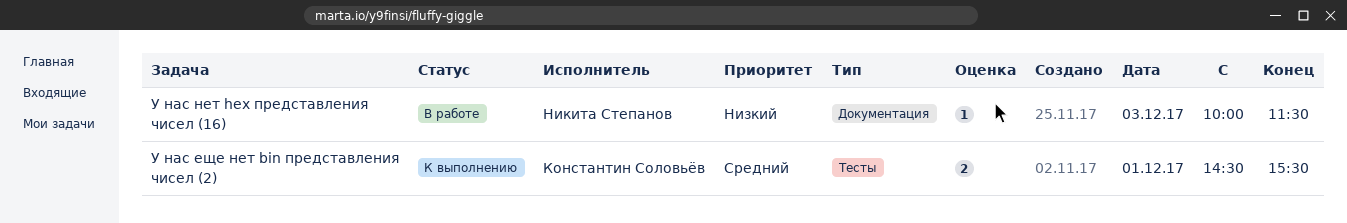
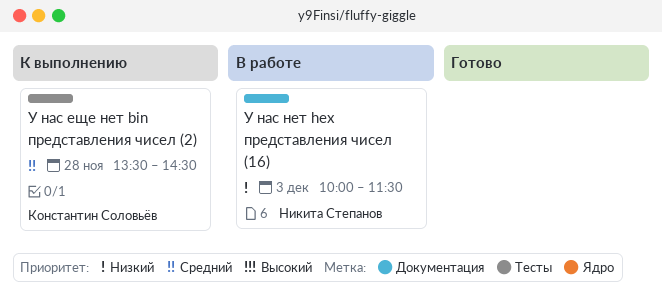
У нас еще нет bin представления чисел (2), day: Dec 1 -> Nov 28
У нас еще нет bin представления чисел (2), begins: 14:30 -> 13:30
У нас еще нет bin представления чисел (2), ends: 15:30 -> 14:30

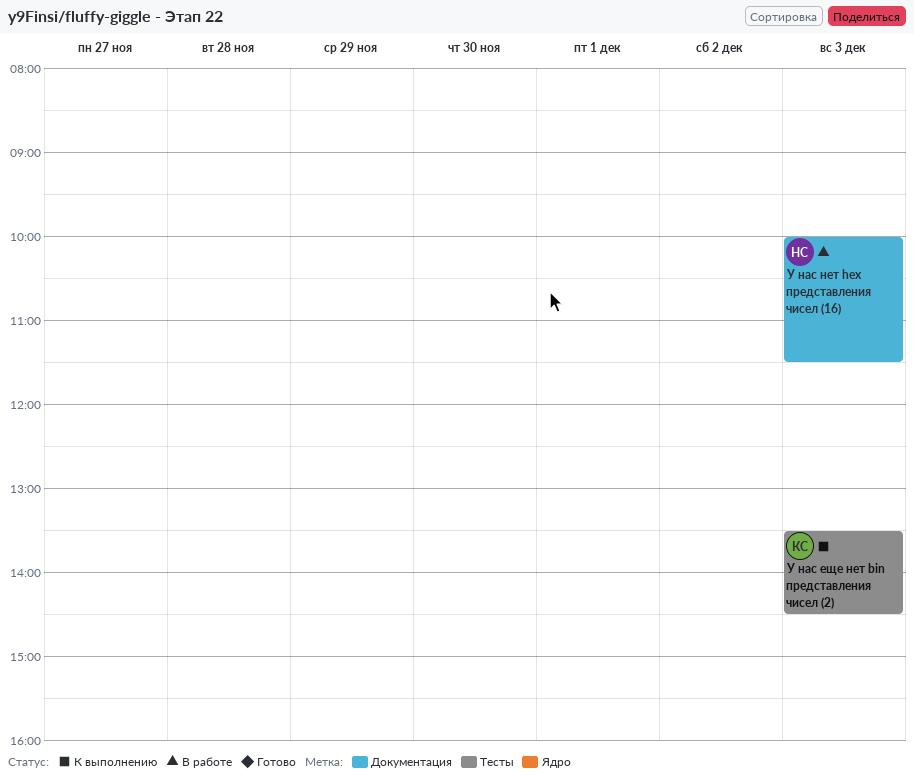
У нас еще нет bin представления чисел (2), day: Nov 28 -> Dec 3

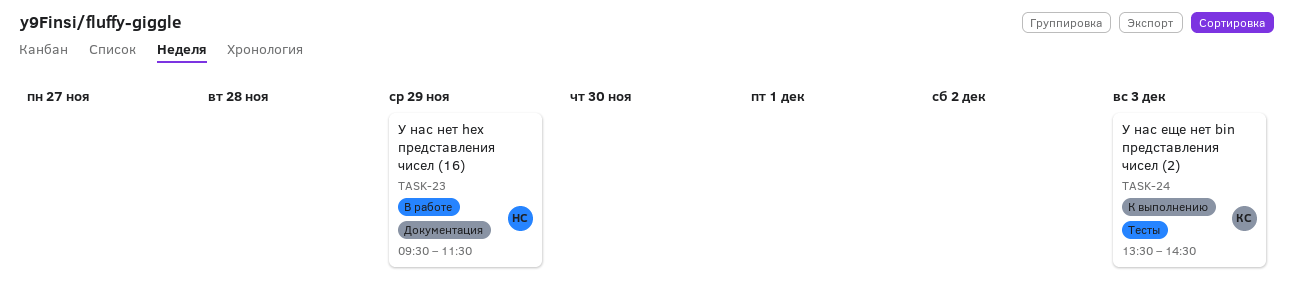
У нас нет hex представления чисел (16), day: Dec 3 -> Nov 29
У нас нет hex представления чисел (16), begins: 10:00 -> 09:30

